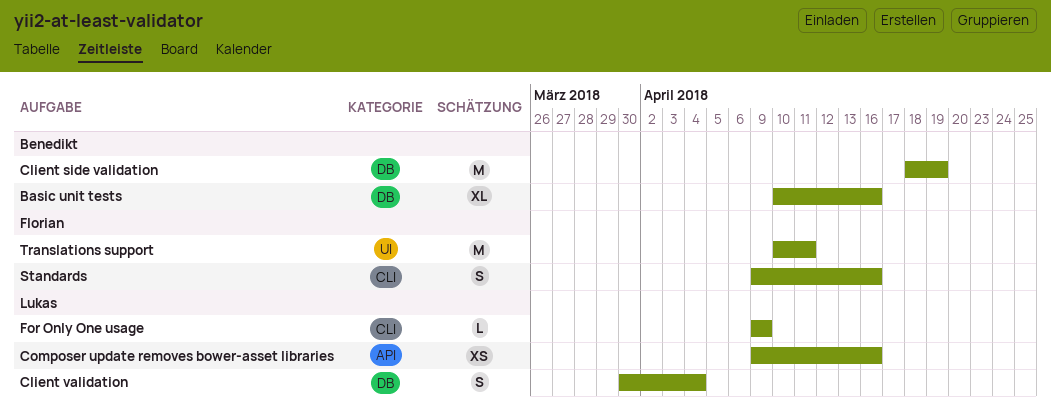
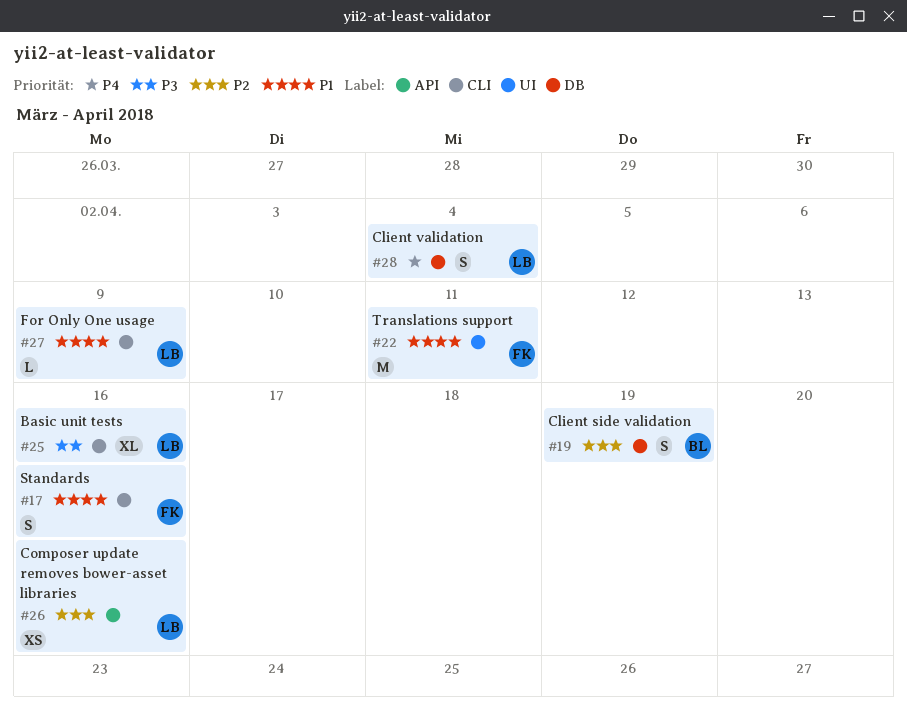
Basic unit tests, owner: Benedikt -> Lukas
Basic unit tests, label: DB -> CLI
Client side validation, estimate: M -> S

